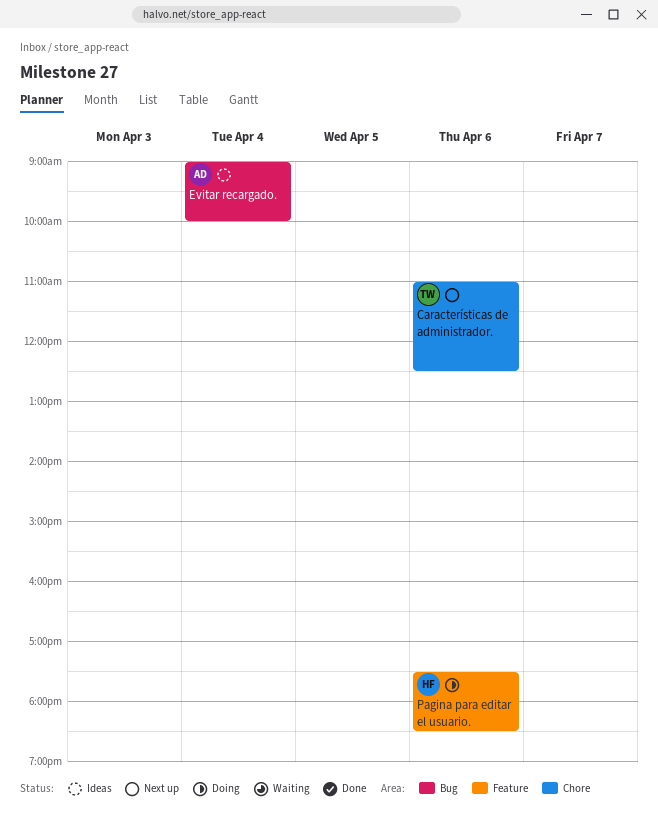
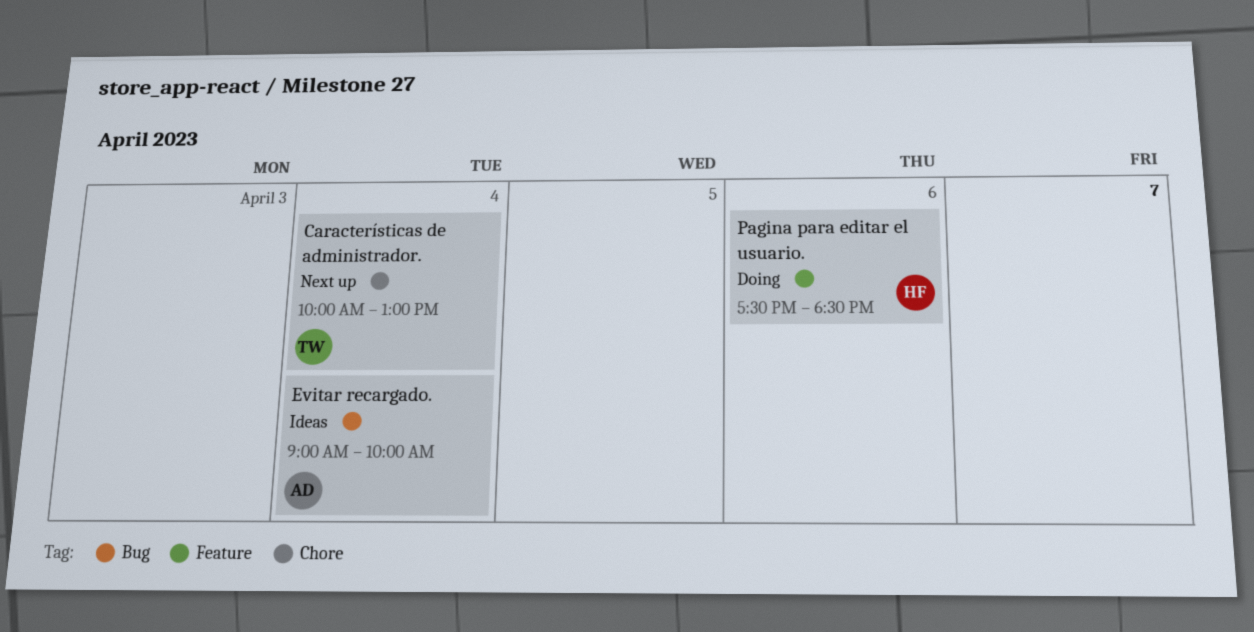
Características de administrador., day: Apr 6 -> Apr 4
Características de administrador., begins: 11:00 -> 10:00
Características de administrador., ends: 12:30 -> 13:00

